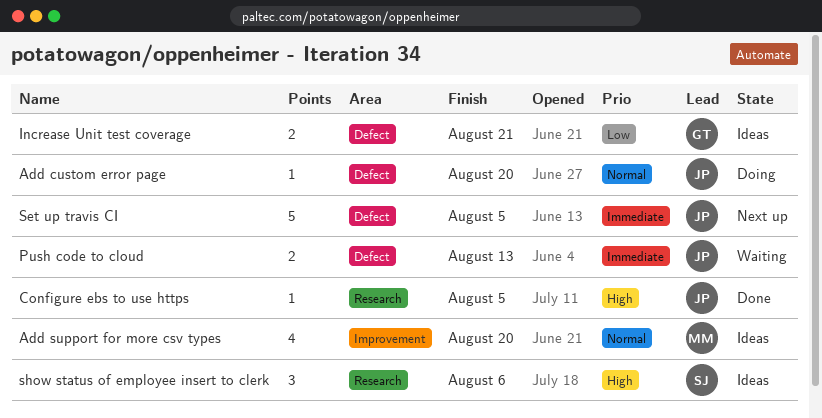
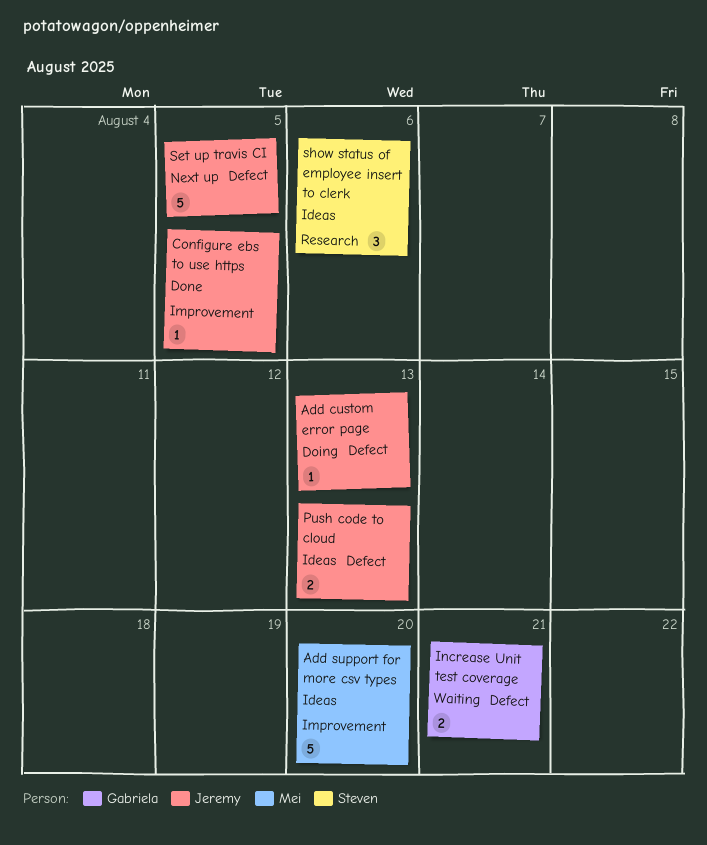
Add custom error page, due: Aug 20 -> Aug 13
Add support for more csv types, estimate: 4 -> 5
Configure ebs to use https, label: Research -> Improvement
Increase Unit test coverage, status: Ideas -> Waiting
Push code to cloud, status: Waiting -> Ideas

